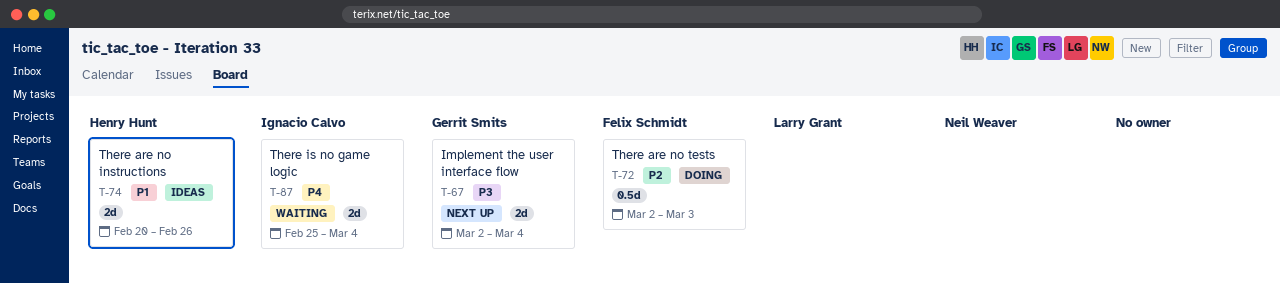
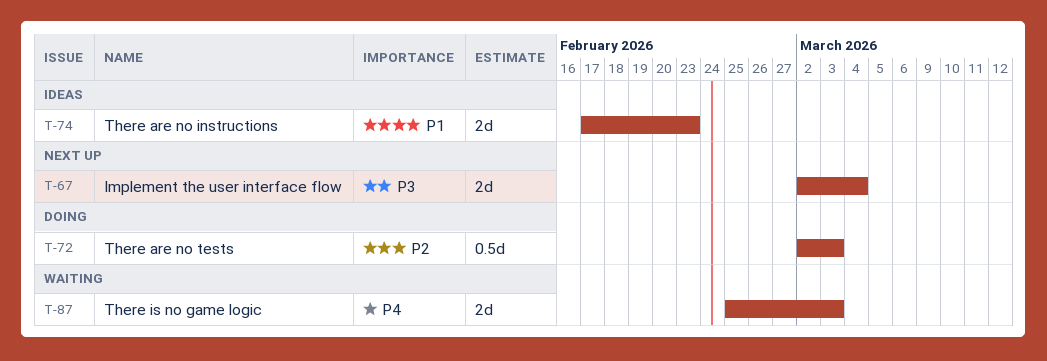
T-74, start: Feb 20 -> Feb 17
T-74, due: Feb 26 -> Feb 23
T-87, due: Mar 4 -> Mar 3

